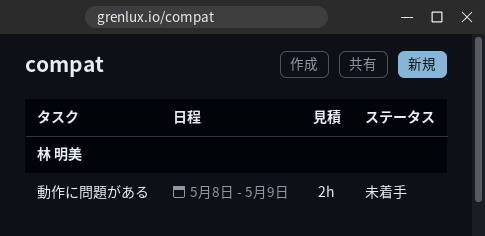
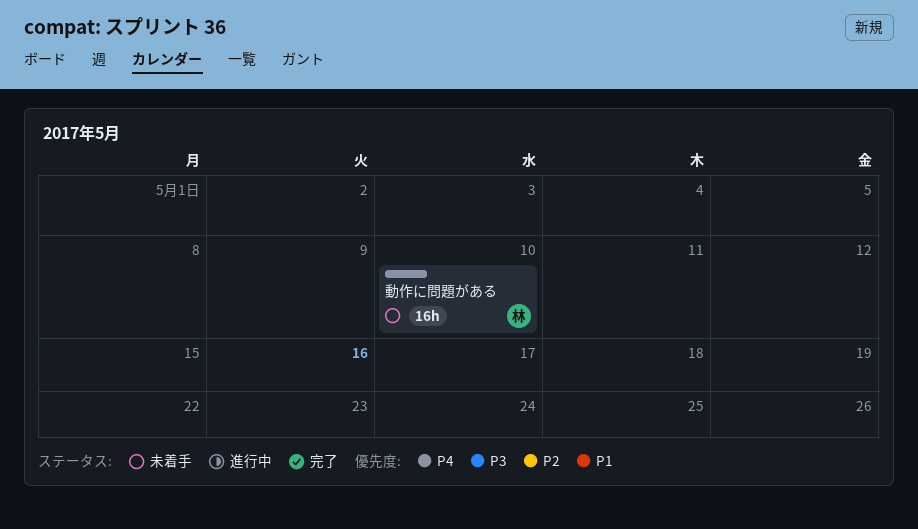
動作に問題がある, estimate: 2h -> 16h
動作に問題がある, due: May 9 -> May 10

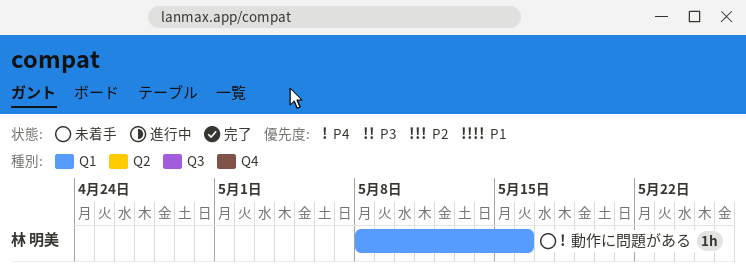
動作に問題がある, estimate: 16h -> 1h
動作に問題がある, due: May 10 -> May 16

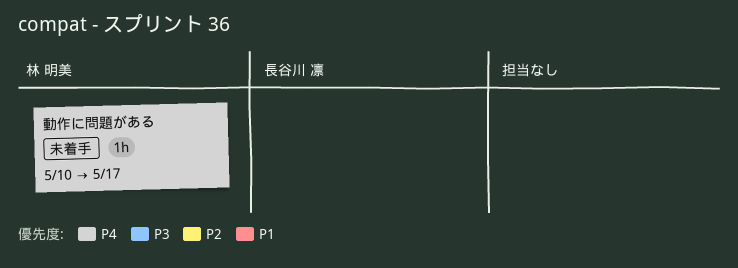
動作に問題がある, start: May 8 -> May 10
動作に問題がある, due: May 16 -> May 17

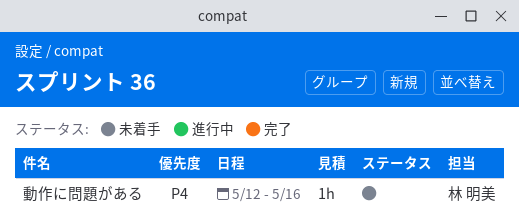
動作に問題がある, start: May 10 -> May 12
動作に問題がある, due: May 17 -> May 16

